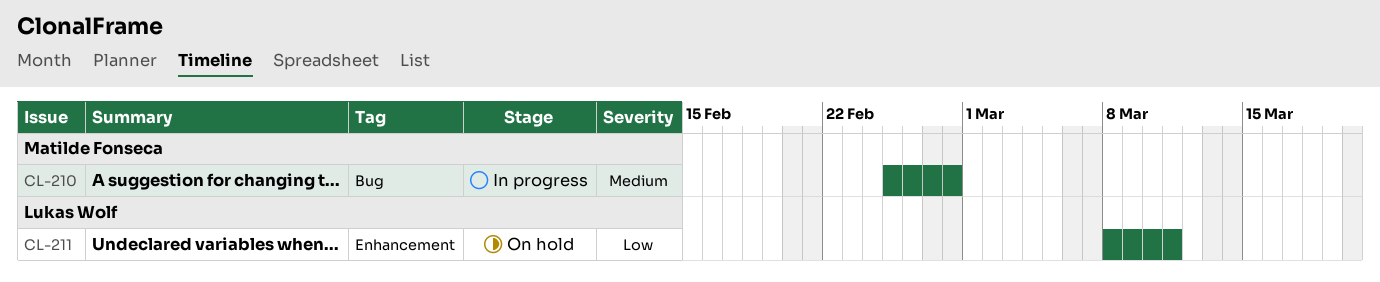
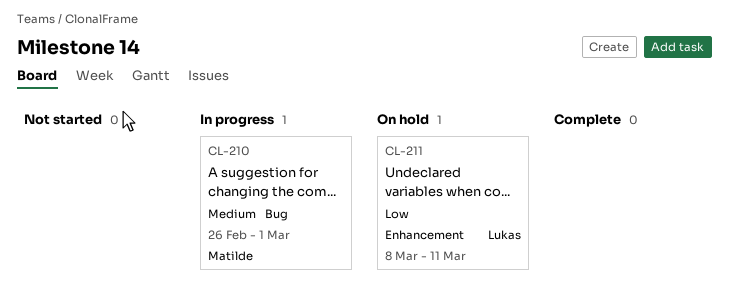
CL-210, start: Feb 25 -> Feb 26
CL-210, due: Feb 28 -> Mar 1

